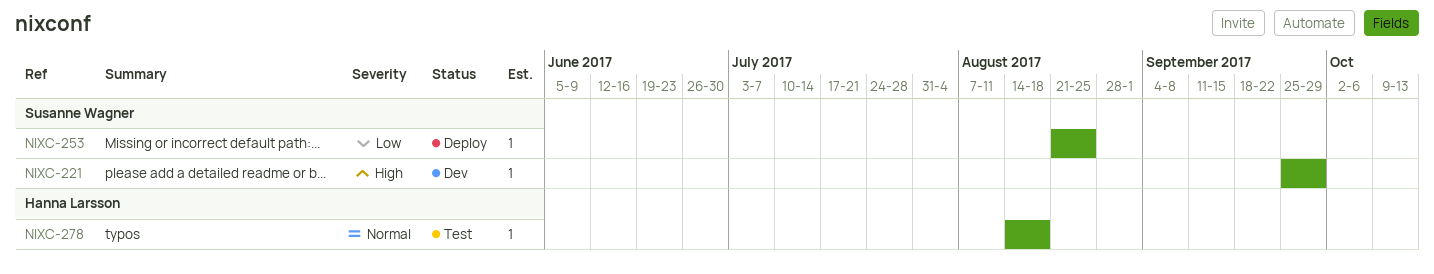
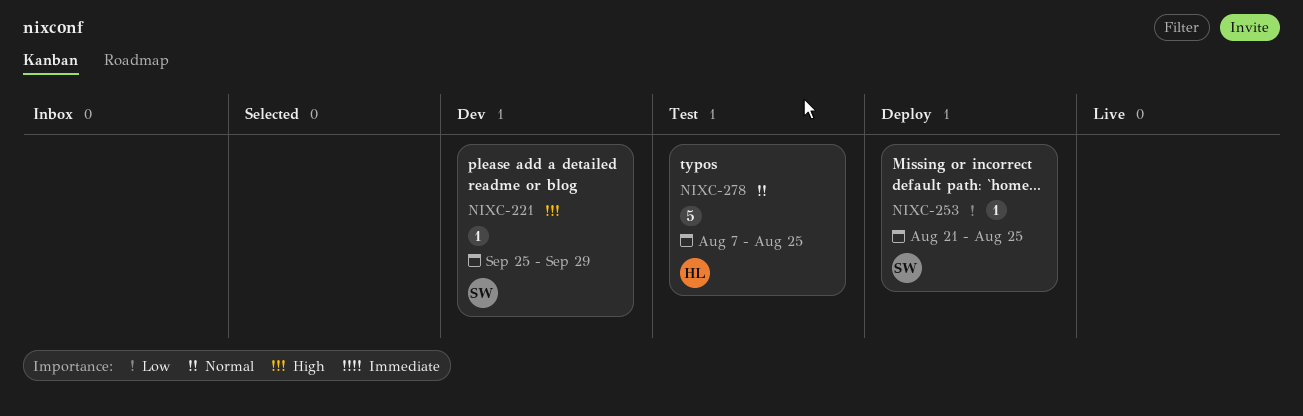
NIXC-278, estimate: 1 -> 5
NIXC-278, start: Aug 14 -> Aug 7
NIXC-278, due: Aug 18 -> Aug 25

